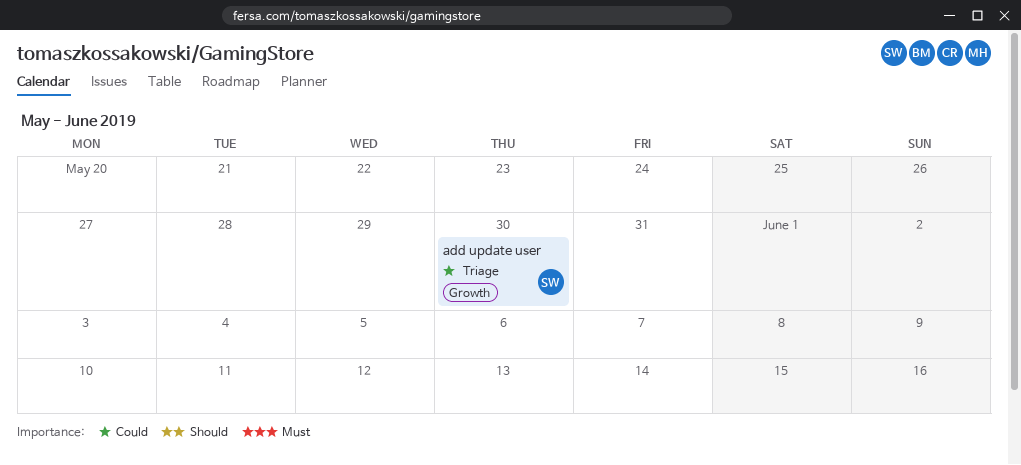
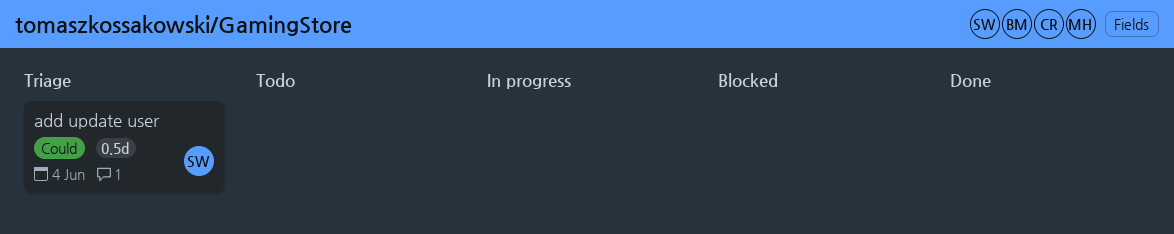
add update user, due: May 30 -> Jun 4

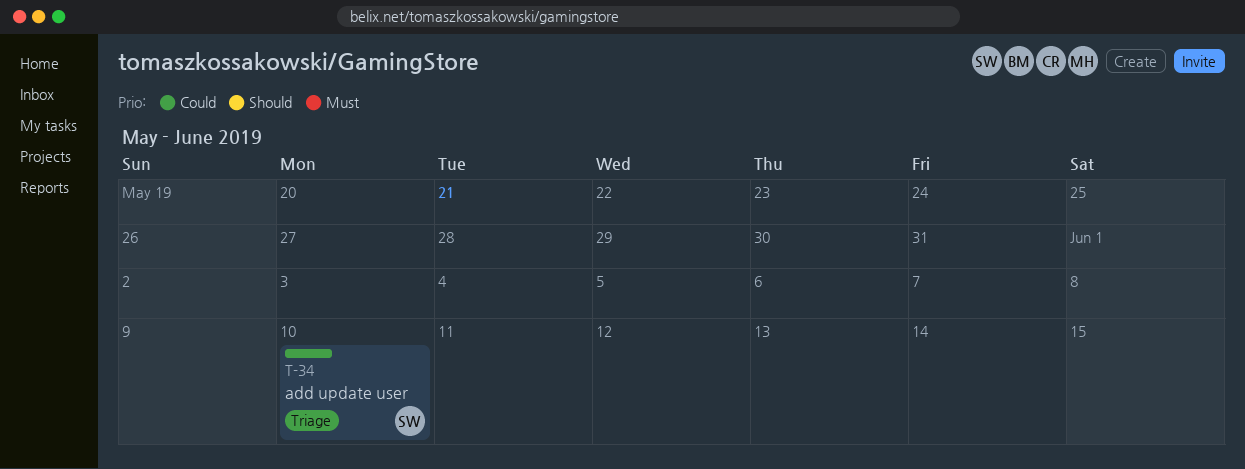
add update user, due: Jun 4 -> Jun 10

